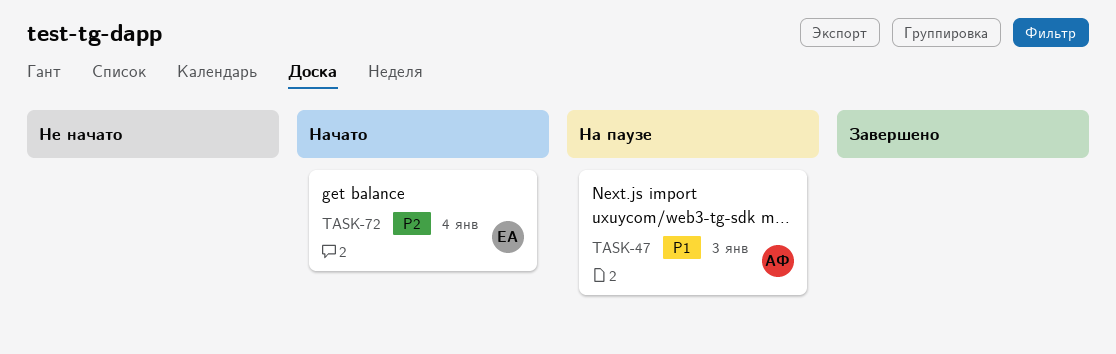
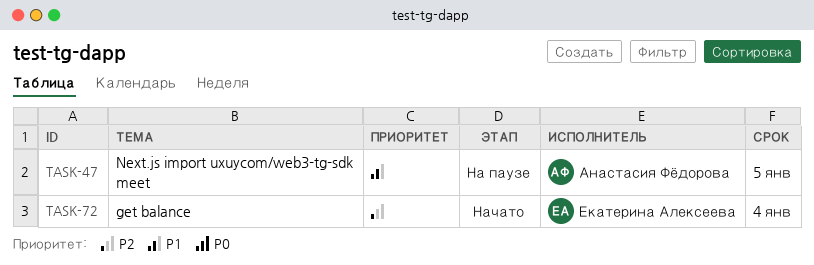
TASK-47, due: Jan 3 -> Jan 5

